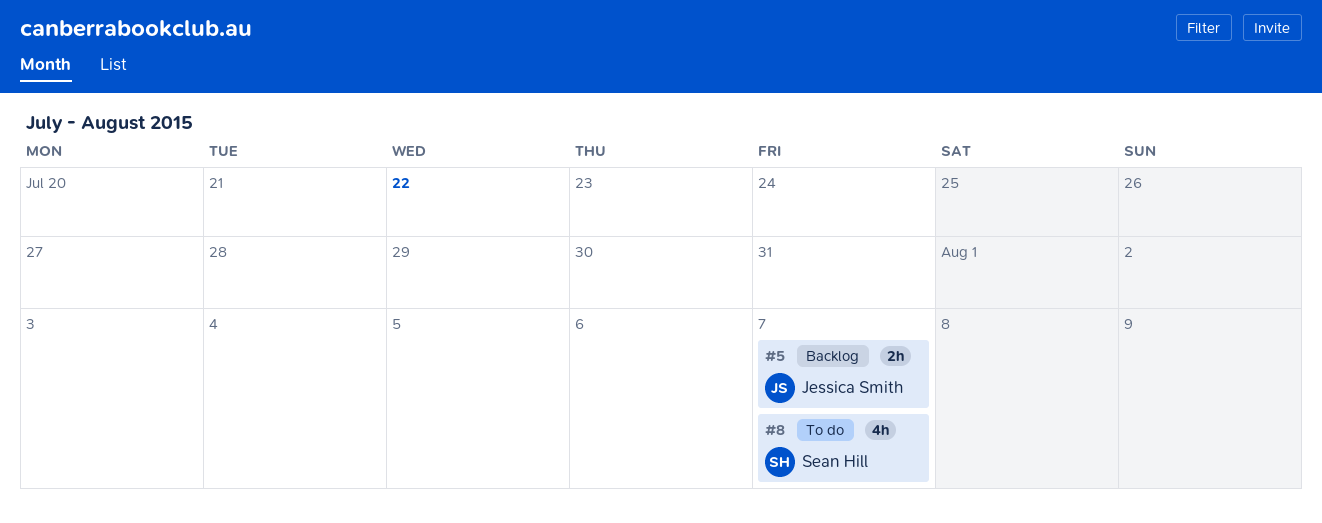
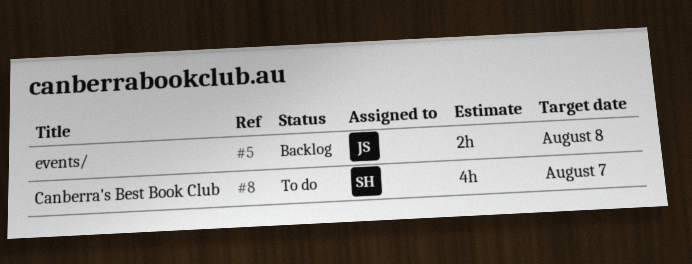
#5, due: Aug 7 -> Aug 8

